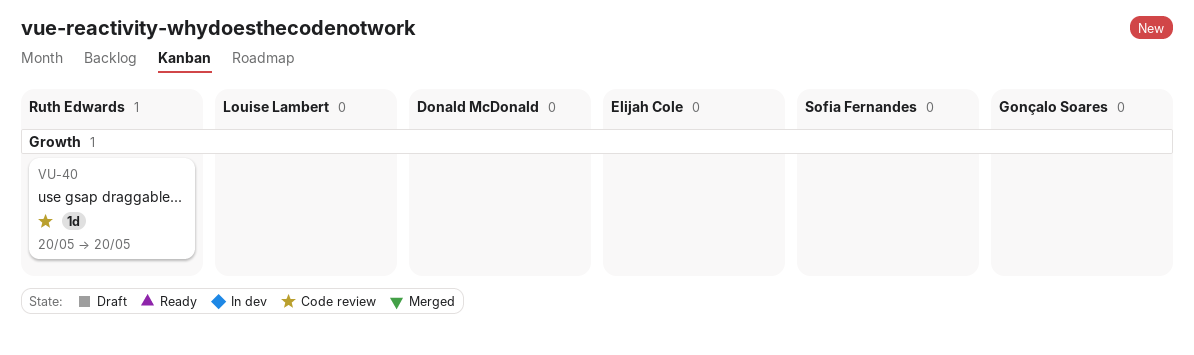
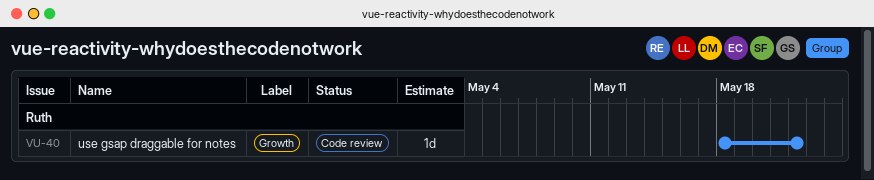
VU-40, start: May 20 -> May 18
VU-40, due: May 20 -> May 22

